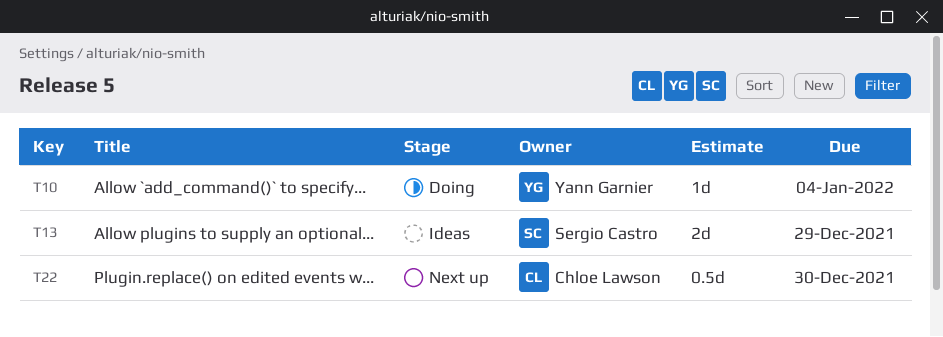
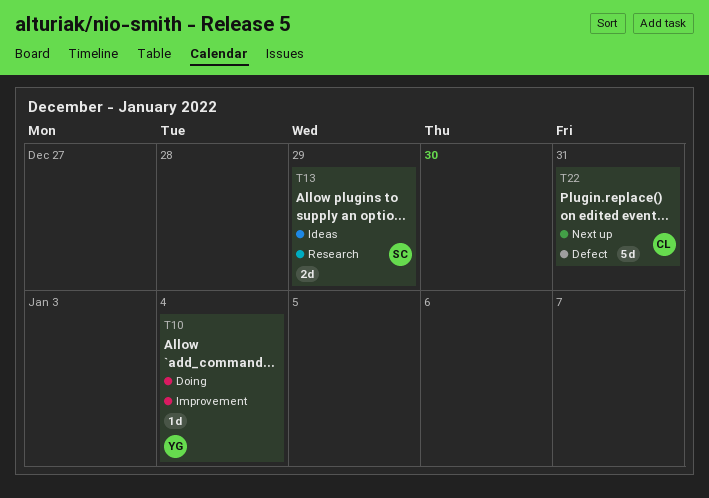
T22, estimate: 0.5d -> 5d
T22, due: Dec 30 -> Dec 31

